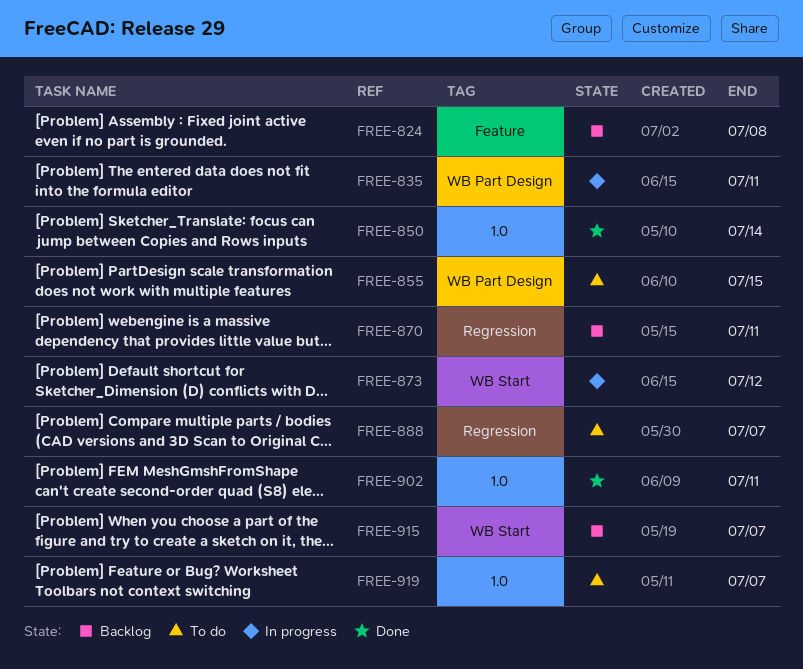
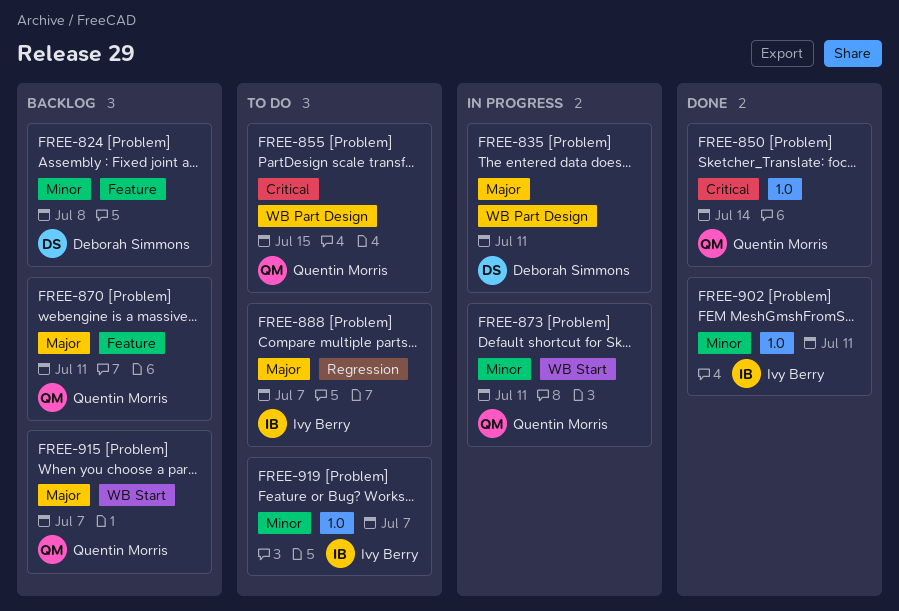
FREE-870, label: Regression -> Feature
FREE-873, due: Jul 12 -> Jul 11

